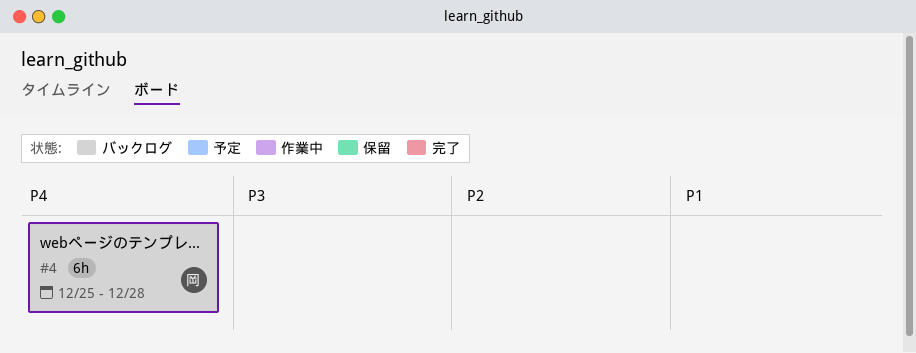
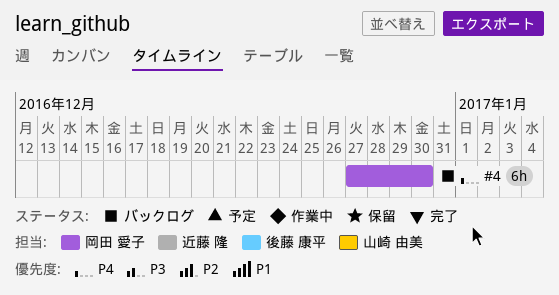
#4, start: Dec 25 -> Dec 27
#4, due: Dec 28 -> Dec 30

